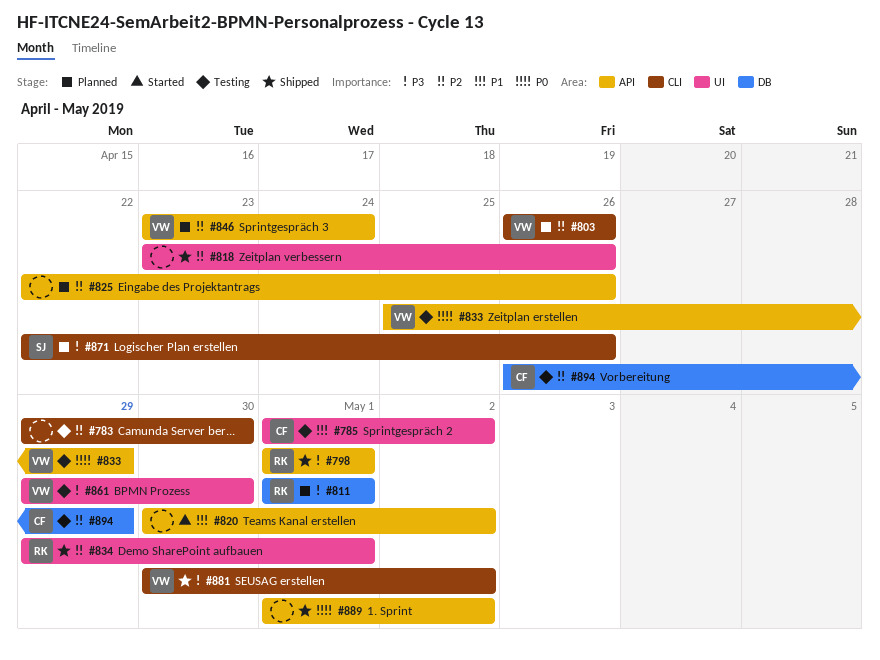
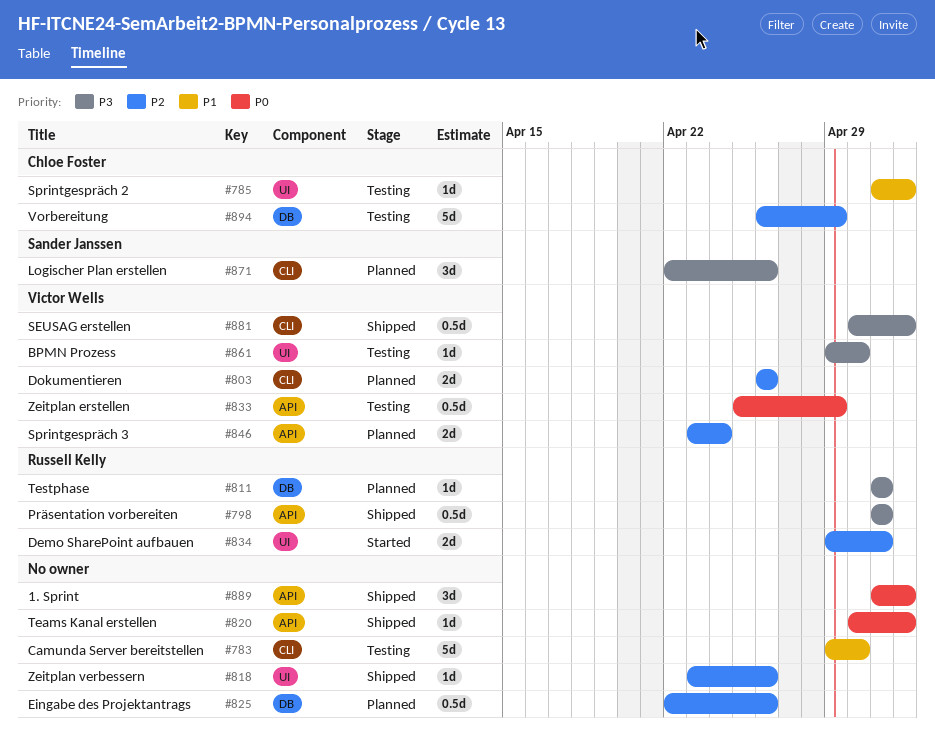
#783, priority: P2 -> P1
#820, status: Started -> Shipped
#820, priority: P1 -> P0
#825, label: API -> DB
#834, status: Shipped -> Started

